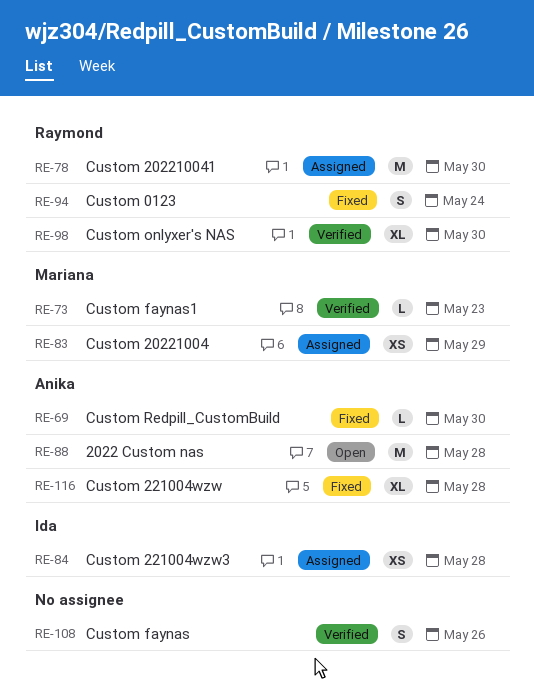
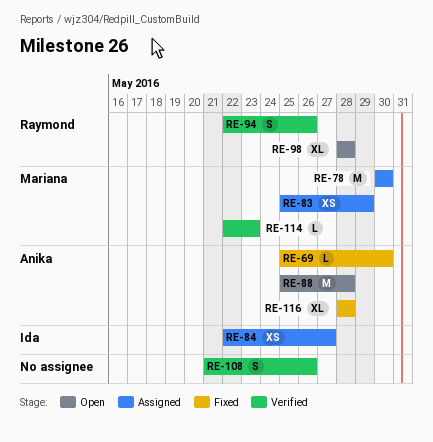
RE-73: present -> none
RE-78, owner: Raymond -> Mariana
RE-84, due: May 28 -> May 27
RE-94, status: Fixed -> Verified
RE-94, due: May 24 -> May 26
RE-98, status: Verified -> Open
RE-98, due: May 30 -> May 28
RE-114: none -> present

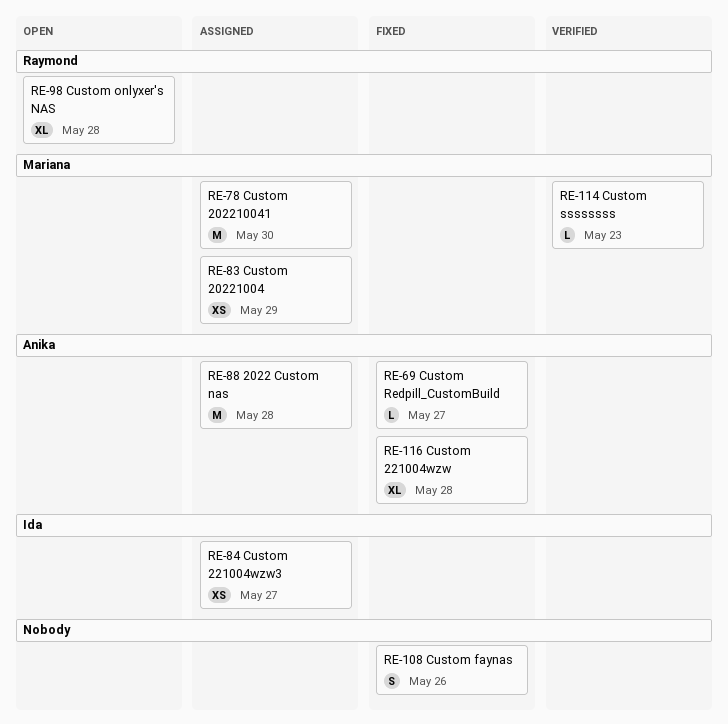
RE-69, due: May 30 -> May 27
RE-88, status: Open -> Assigned
RE-94: present -> none
RE-108, status: Verified -> Fixed

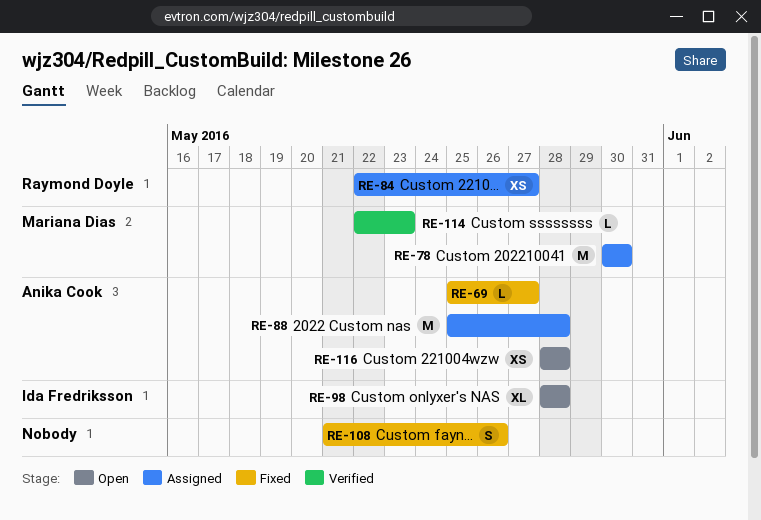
RE-83: present -> none
RE-84, owner: Ida Fredriksson -> Raymond Doyle
RE-98, owner: Raymond Doyle -> Ida Fredriksson
RE-116, status: Fixed -> Open
RE-116, estimate: XL -> XS

